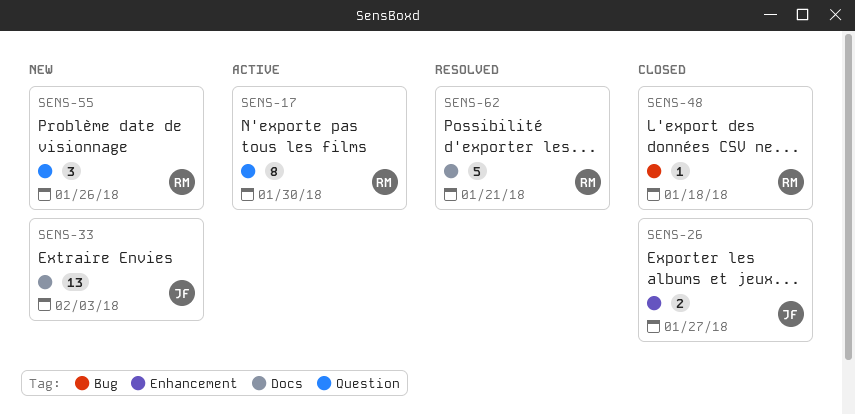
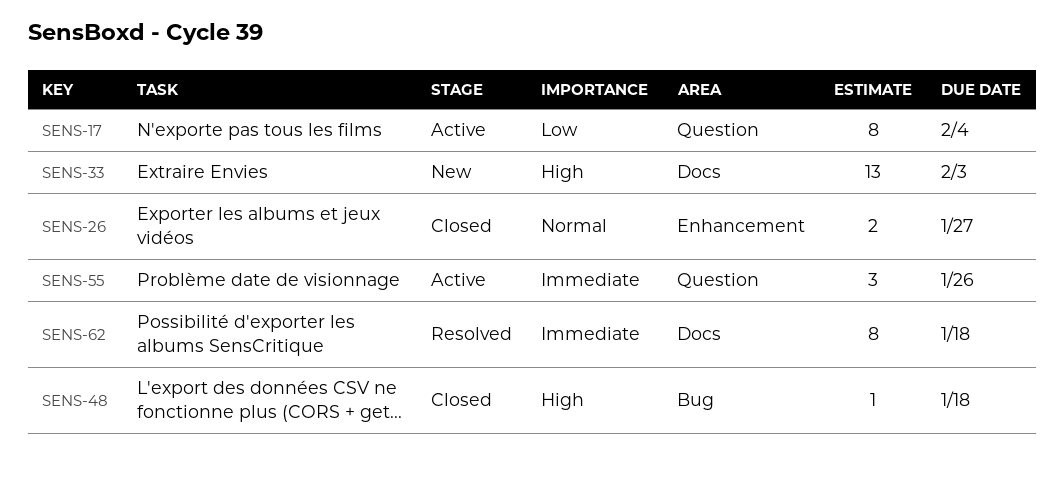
SENS-17, due: Jan 30 -> Feb 4
SENS-55, status: New -> Active
SENS-62, estimate: 5 -> 8
SENS-62, due: Jan 21 -> Jan 18

